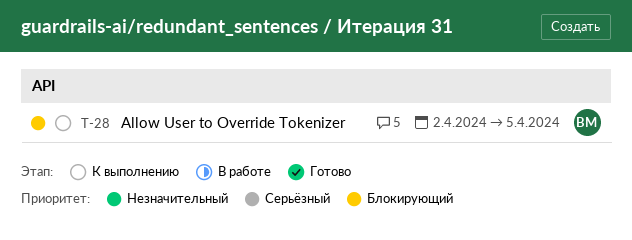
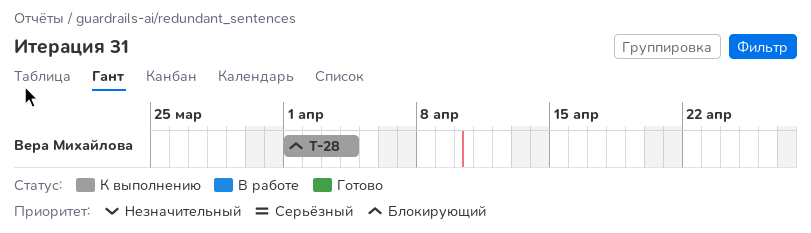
T-28, start: Apr 2 -> Apr 1
T-28, due: Apr 5 -> Apr 4

